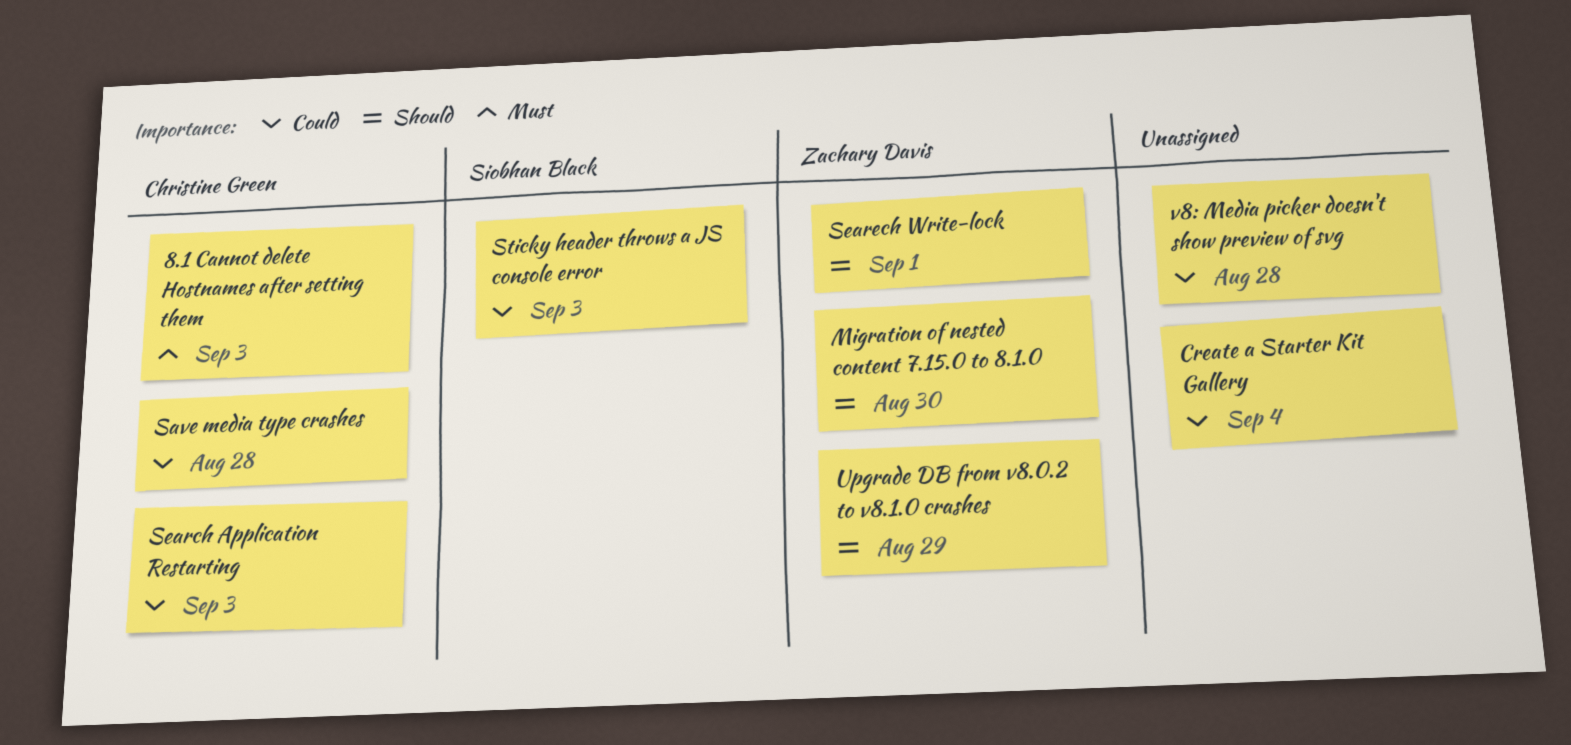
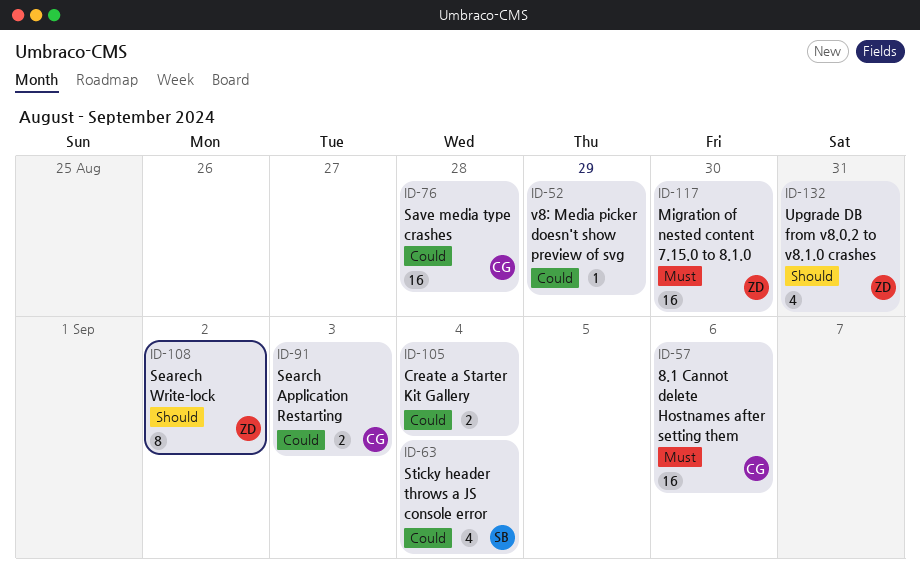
8.1 Cannot delete Hostnames after setting them, due: Sep 3 -> Sep 6
Migration of nested content 7.15.0 to 8.1.0, priority: Should -> Must
Searech Write-lock, due: Sep 1 -> Sep 2
Sticky header throws a JS console error, due: Sep 3 -> Sep 4
Upgrade DB from v8.0.2 to v8.1.0 crashes, due: Aug 29 -> Aug 31
v8: Media picker doesn't show preview of svg, due: Aug 28 -> Aug 29

